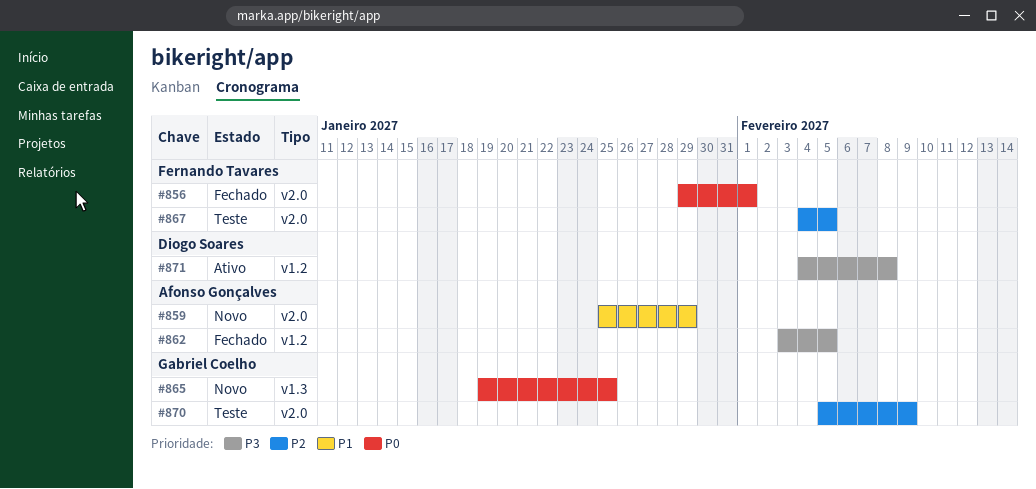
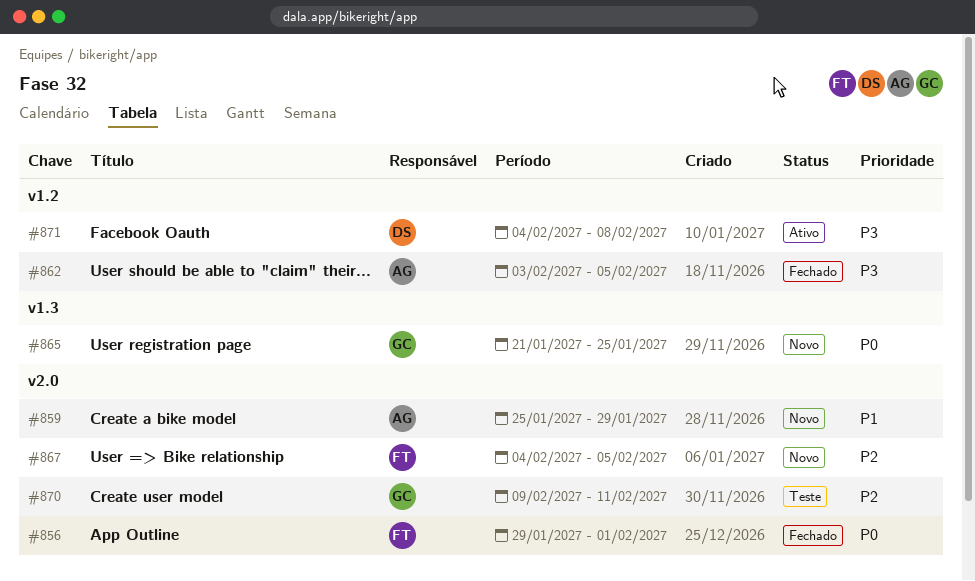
#865, start: Jan 19 -> Jan 21
#867, status: Teste -> Novo
#870, start: Feb 5 -> Feb 9
#870, due: Feb 9 -> Feb 11

